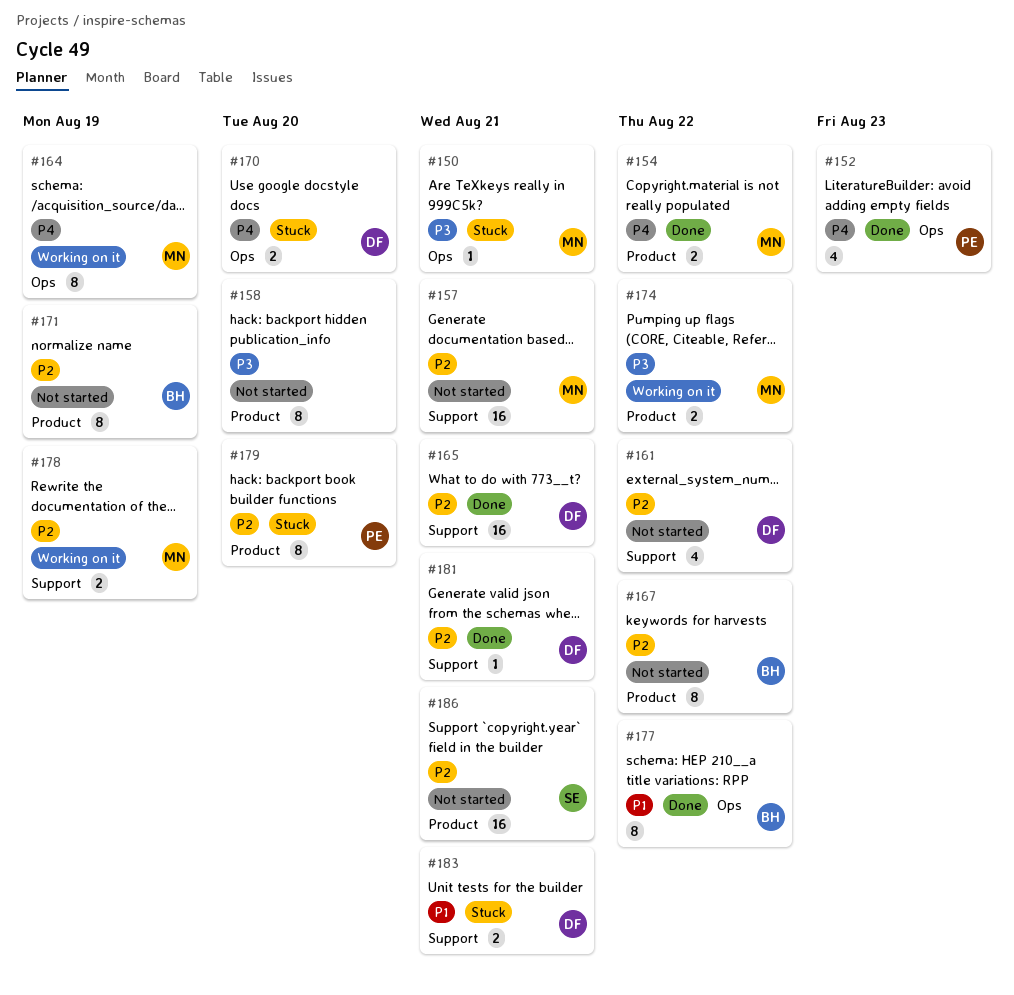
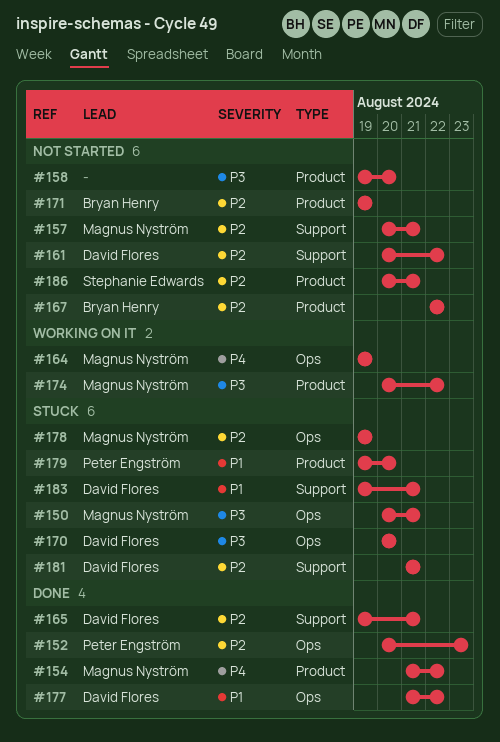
#152, priority: P4 -> P2
#170, priority: P4 -> P3
#177, owner: Bryan Henry -> David Flores
#178, status: Working on it -> Stuck
#178, label: Support -> Ops
#179, priority: P2 -> P1
#181, status: Done -> Stuck

